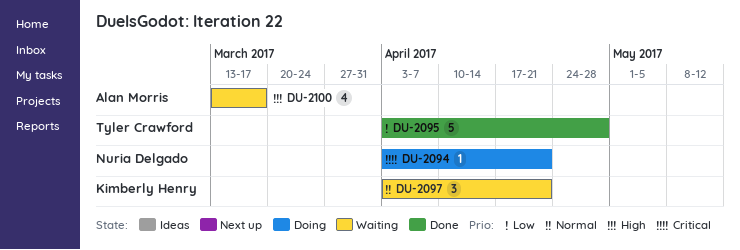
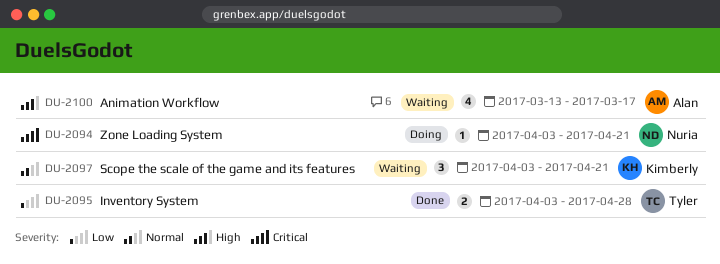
DU-2095, estimate: 5 -> 2

